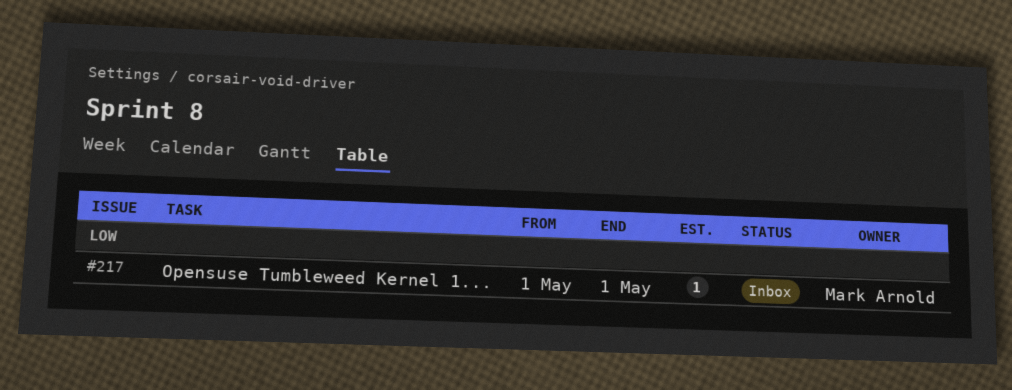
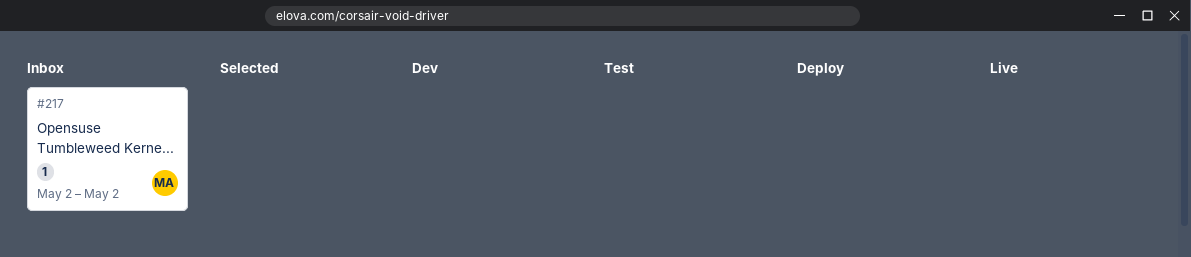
#217, start: May 1 -> May 2
#217, due: May 1 -> May 2

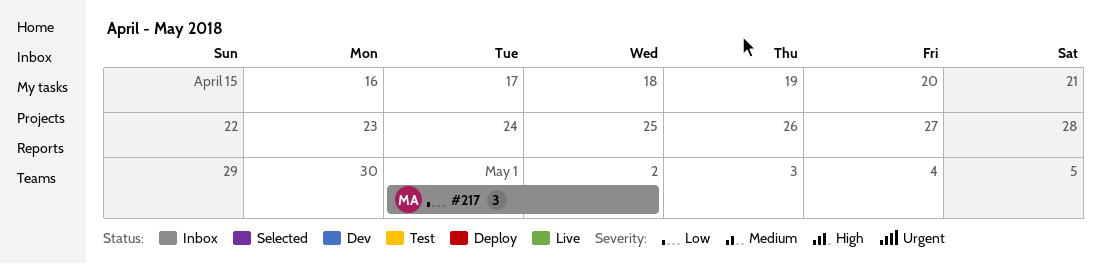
#217, estimate: 1 -> 3
#217, start: May 2 -> May 1

